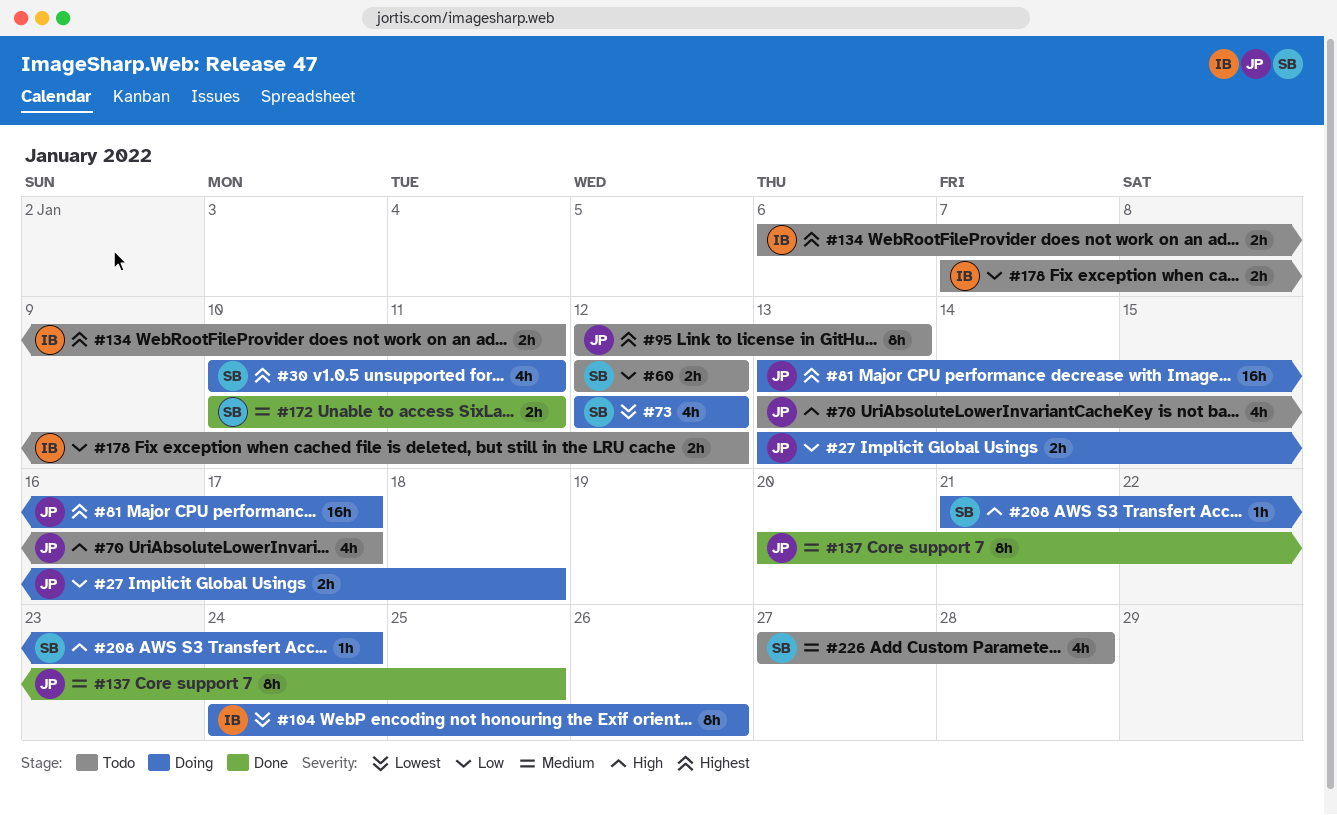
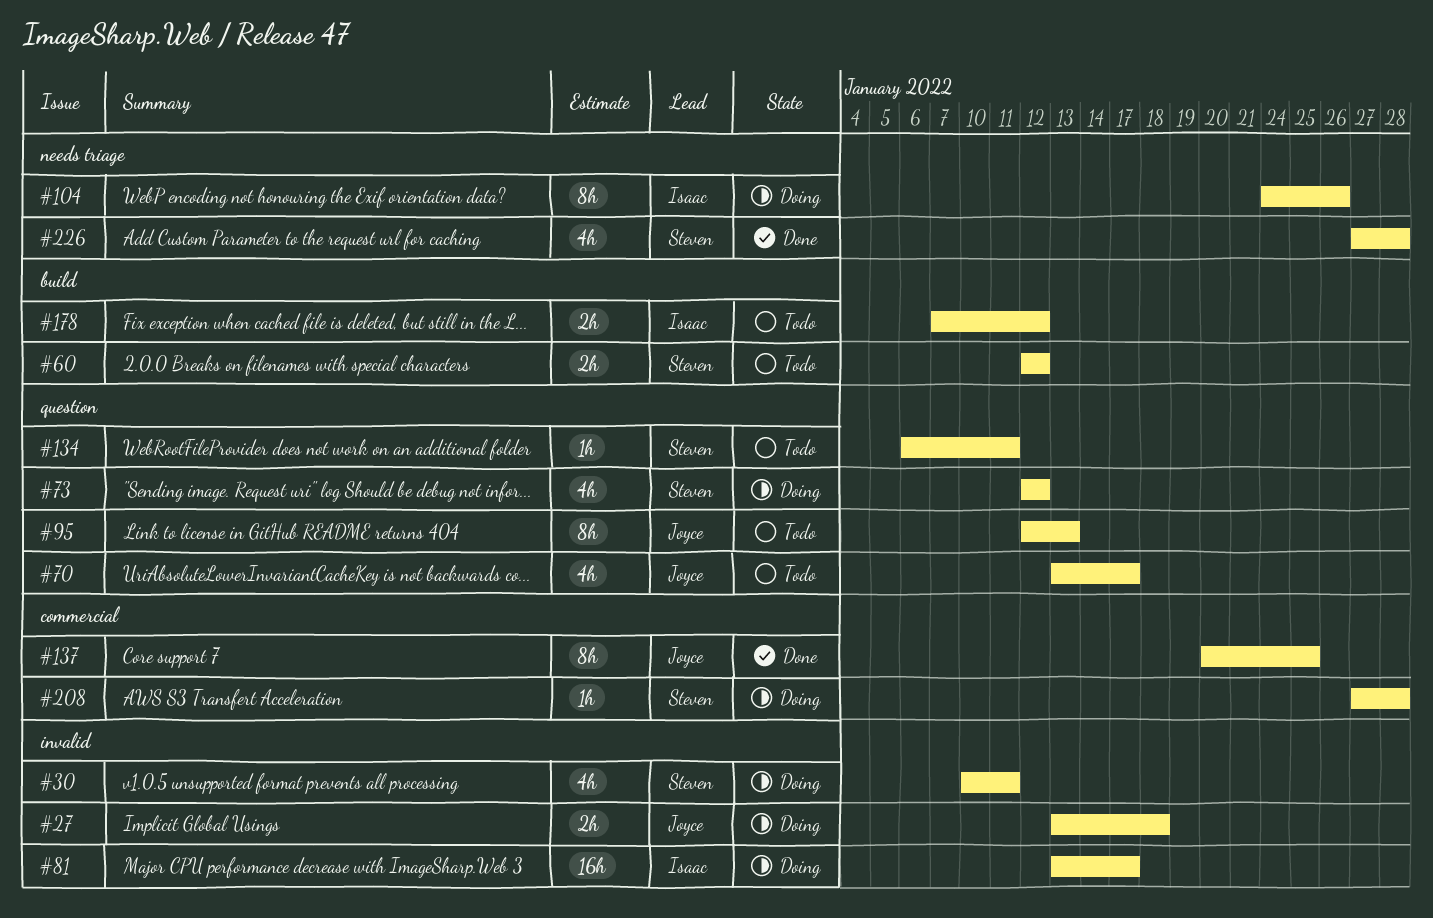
#81, owner: Joyce -> Isaac
#134, owner: Isaac -> Steven
#134, estimate: 2h -> 1h
#172: present -> none
#208, start: Jan 21 -> Jan 27
#208, due: Jan 24 -> Jan 28
#226, status: Todo -> Done

